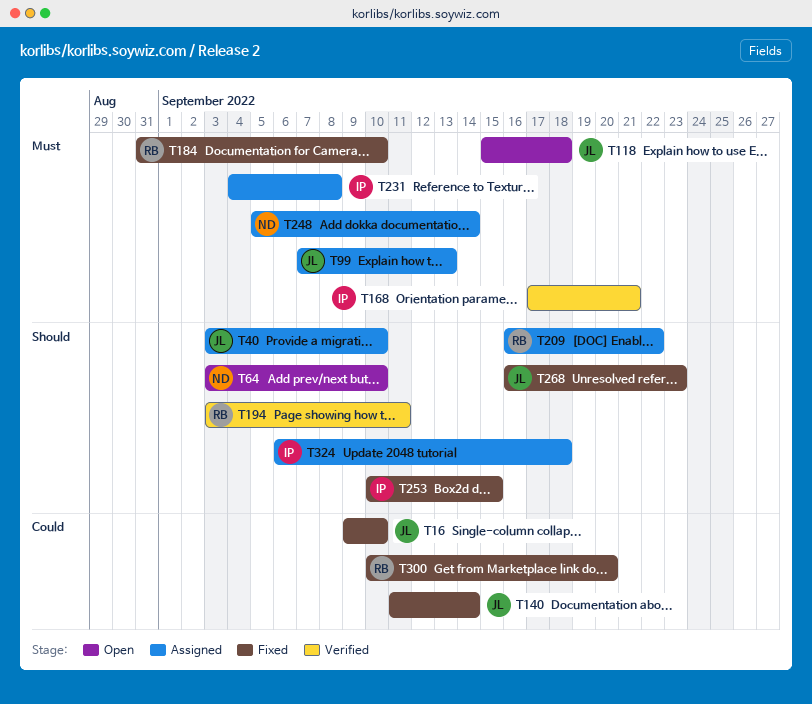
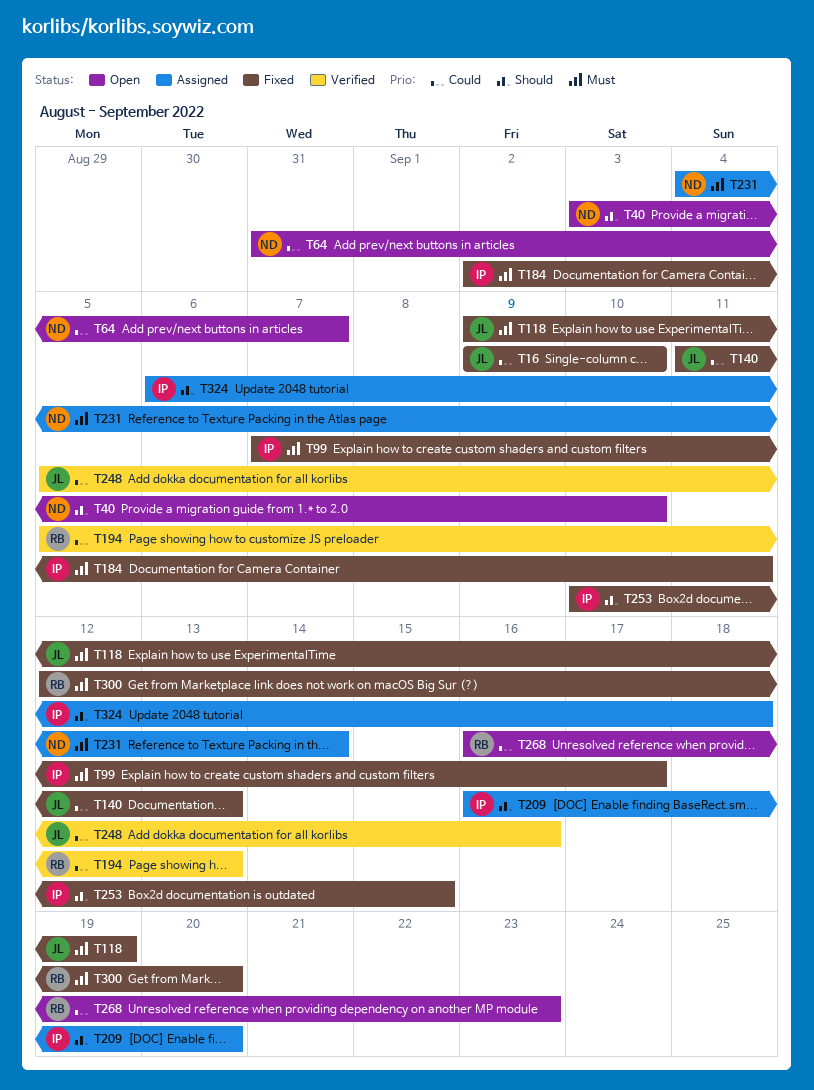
T40, status: Assigned -> Open
T40, owner: JL -> ND
T64, priority: Should -> Could
T64, start: Sep 3 -> Aug 31
T64, due: Sep 10 -> Sep 7
T99, status: Assigned -> Fixed
T99, owner: JL -> IP
T99, due: Sep 13 -> Sep 17
T118, status: Open -> Fixed
T118, start: Sep 15 -> Sep 9
T118, due: Sep 18 -> Sep 19
T140, due: Sep 14 -> Sep 13
T168: present -> none
T184, owner: RB -> IP
T184, start: Aug 31 -> Sep 2
T184, due: Sep 10 -> Sep 11
T194, priority: Should -> Could
T194, start: Sep 3 -> Sep 5
T194, due: Sep 11 -> Sep 13
T209, owner: RB -> IP
T209, due: Sep 22 -> Sep 20
T231, owner: IP -> ND
T231, due: Sep 8 -> Sep 14
T248, status: Assigned -> Verified
T248, owner: ND -> JL
T248, priority: Must -> Could
T248, due: Sep 14 -> Sep 16
T268, status: Fixed -> Open
T268, owner: JL -> RB
T268, priority: Should -> Could
T300, priority: Could -> Must
T300, start: Sep 10 -> Sep 12

